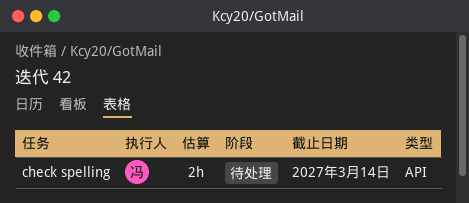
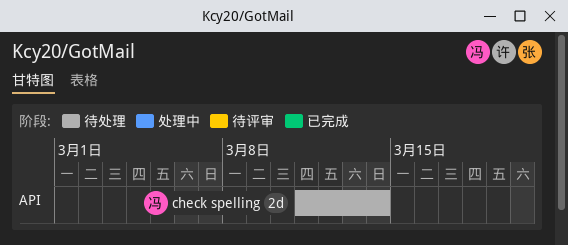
check spelling, estimate: 2h -> 2d

